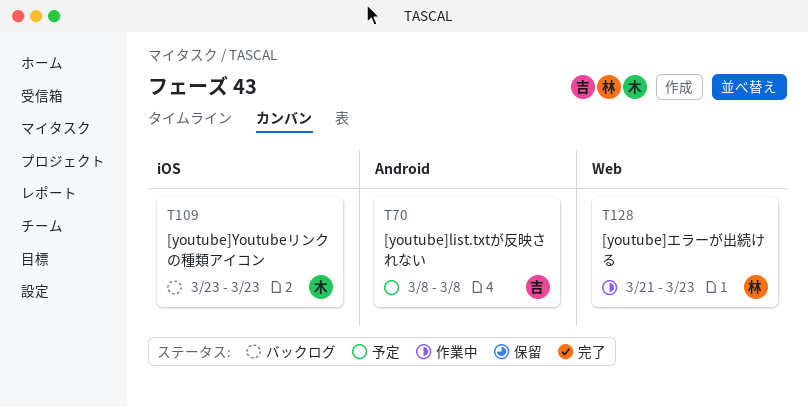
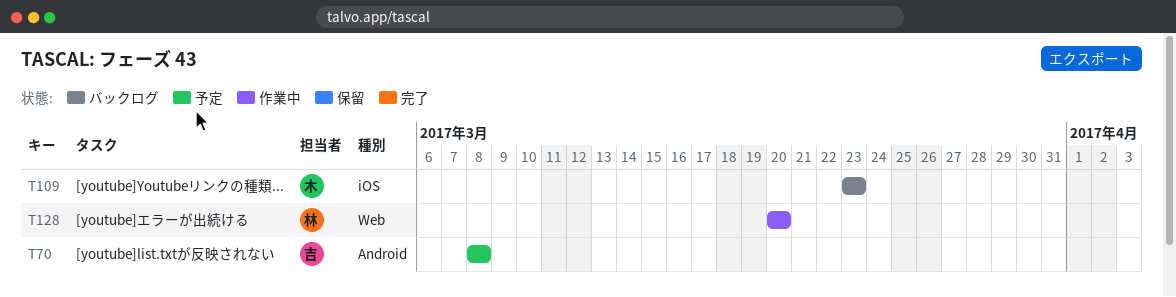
T128, start: Mar 21 -> Mar 20
T128, due: Mar 23 -> Mar 20

